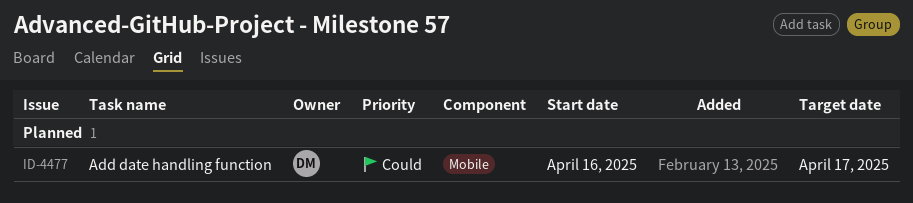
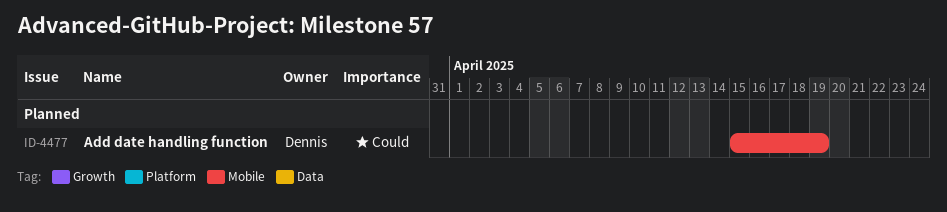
ID-4477, start: Apr 16 -> Apr 15
ID-4477, due: Apr 17 -> Apr 19

